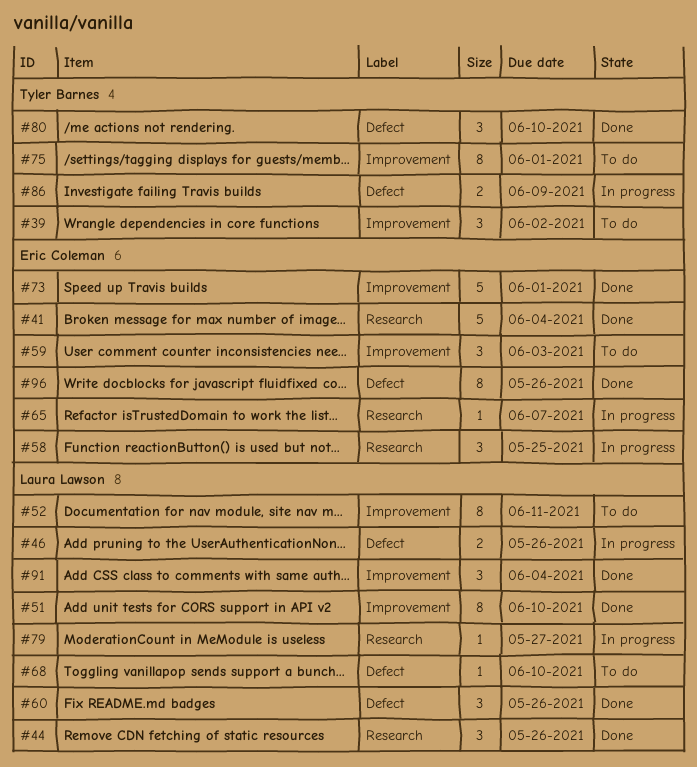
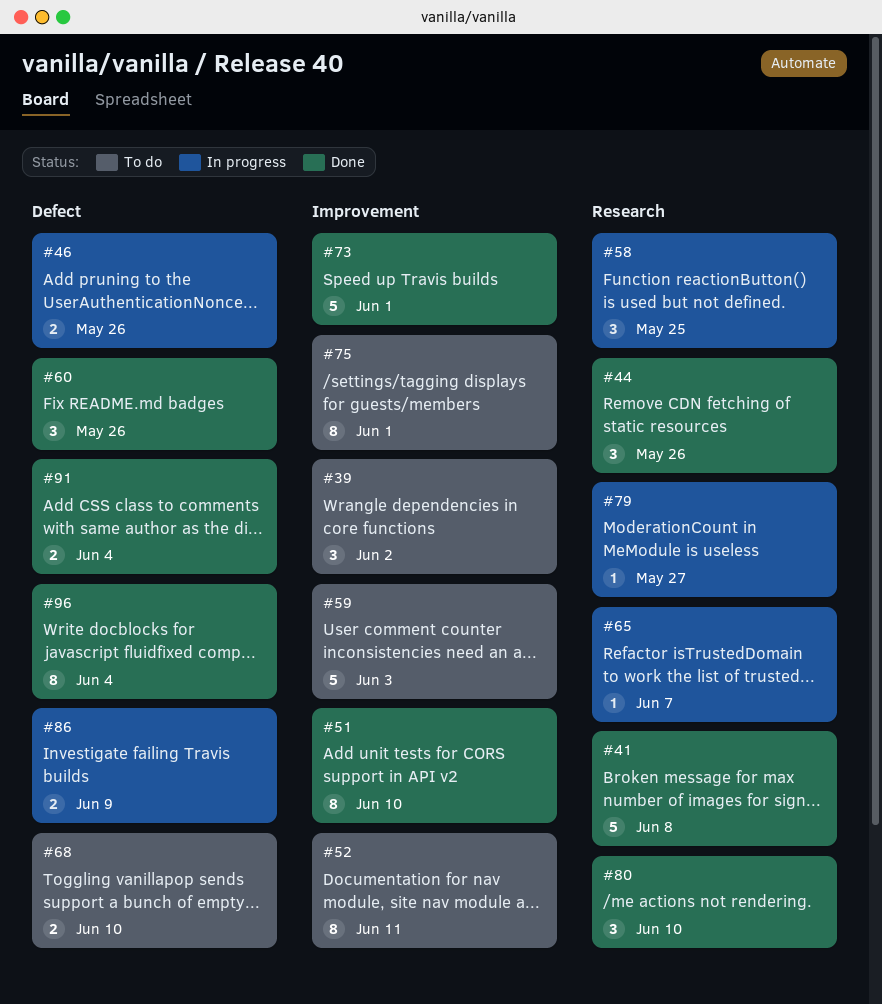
#41, due: Jun 4 -> Jun 8
#59, estimate: 3 -> 5
#68, estimate: 1 -> 2
#80, label: Defect -> Research
#91, label: Improvement -> Defect
#91, estimate: 3 -> 2
#96, due: May 26 -> Jun 4

